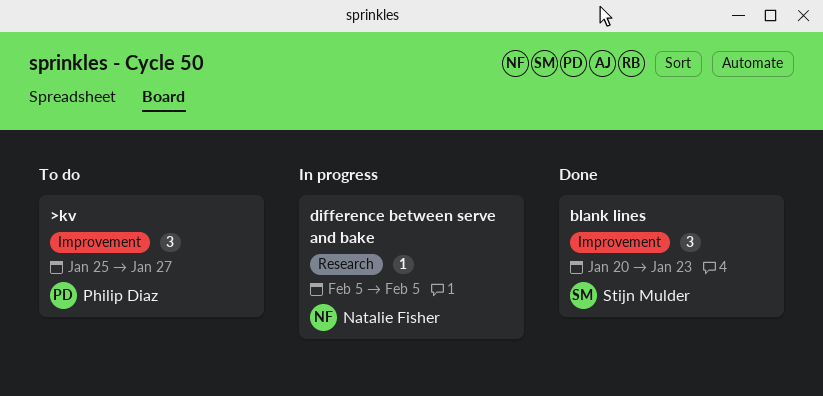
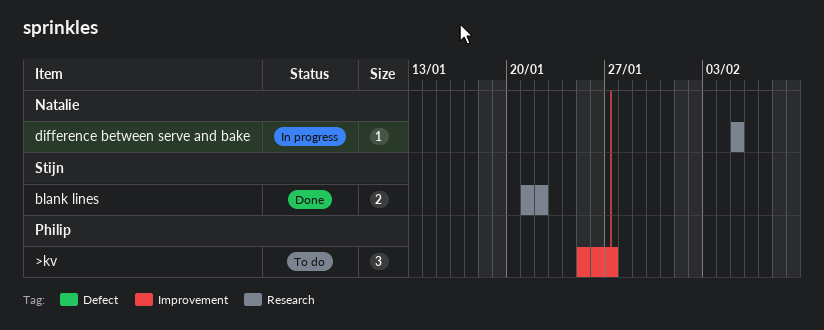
blank lines, label: Improvement -> Research
blank lines, estimate: 3 -> 2
blank lines, start: Jan 20 -> Jan 21
blank lines, due: Jan 23 -> Jan 22

